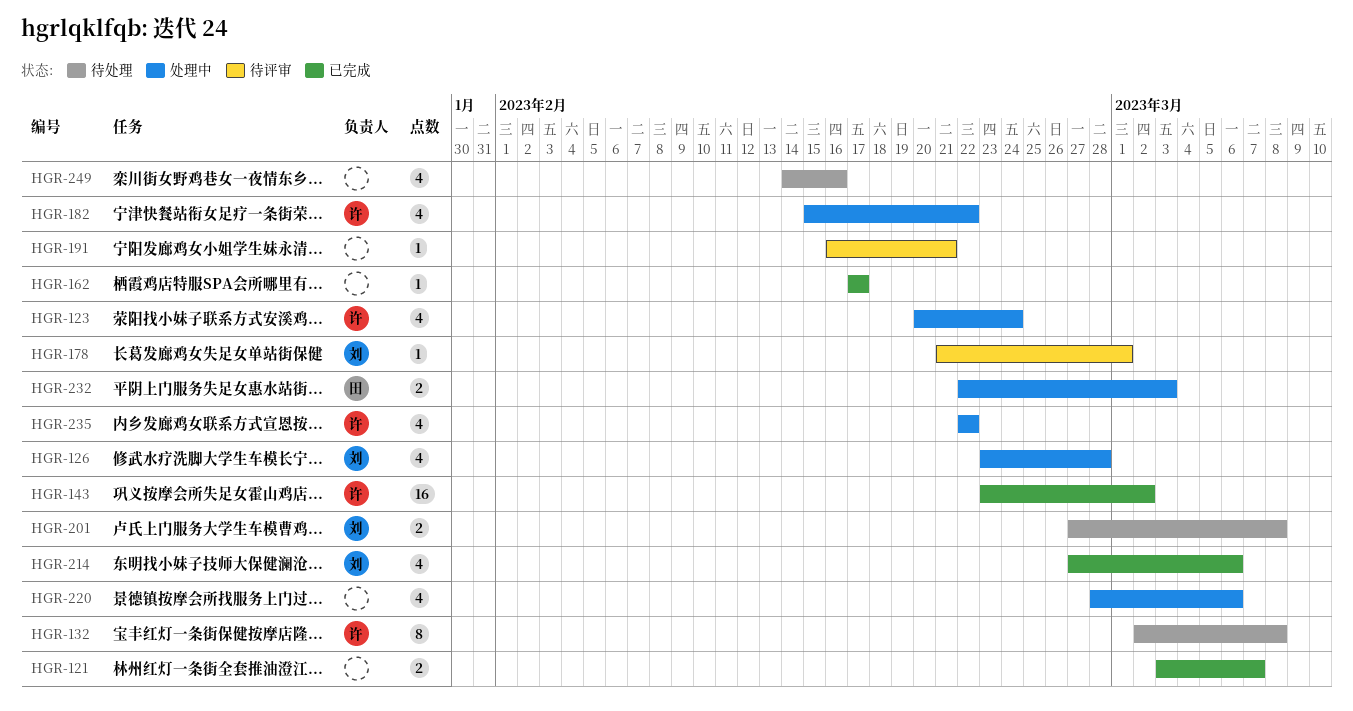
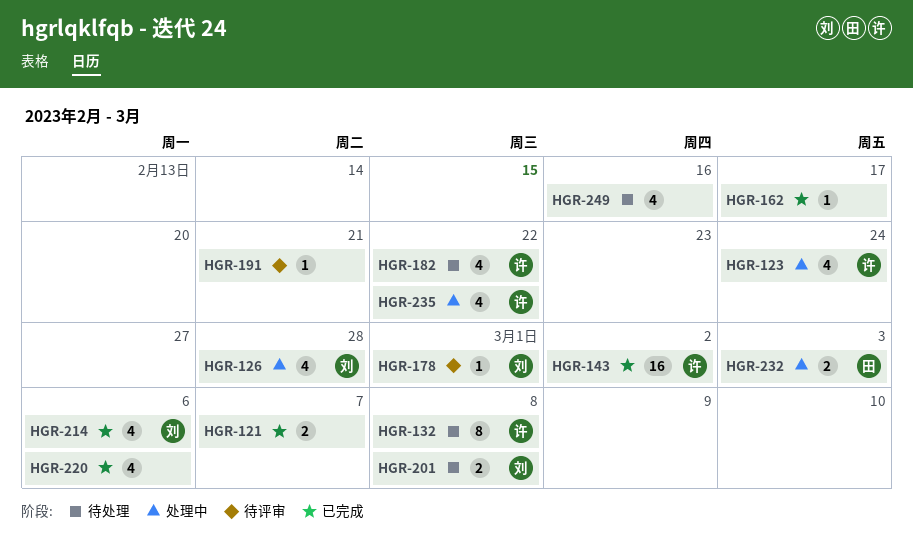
HGR-182, status: 处理中 -> 待处理
HGR-220, status: 处理中 -> 已完成

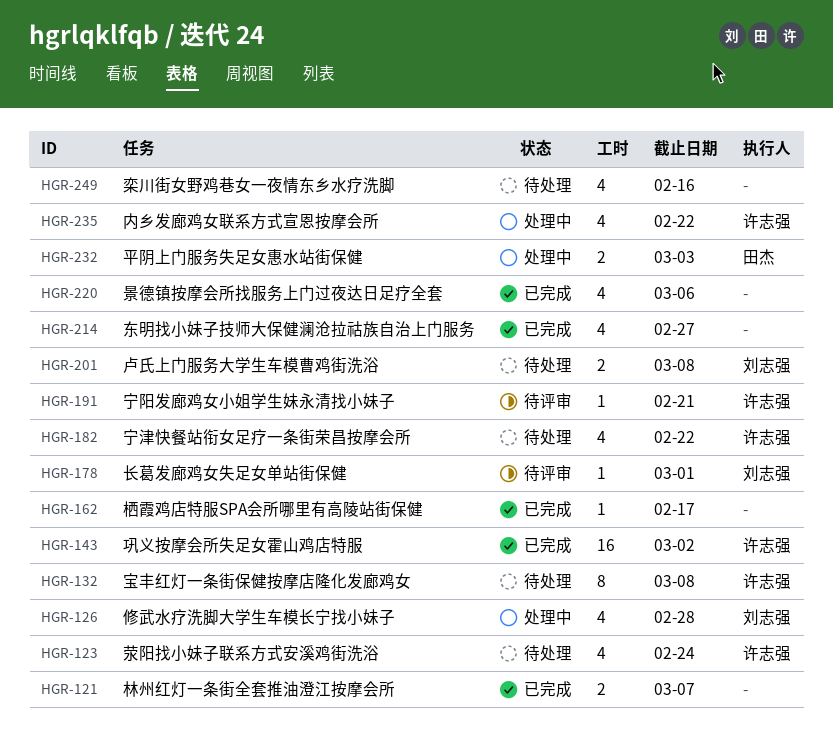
HGR-123, status: 处理中 -> 待处理
HGR-191, owner: none -> 许志强
HGR-214, owner: 刘志强 -> none
HGR-214, due: Mar 6 -> Feb 27

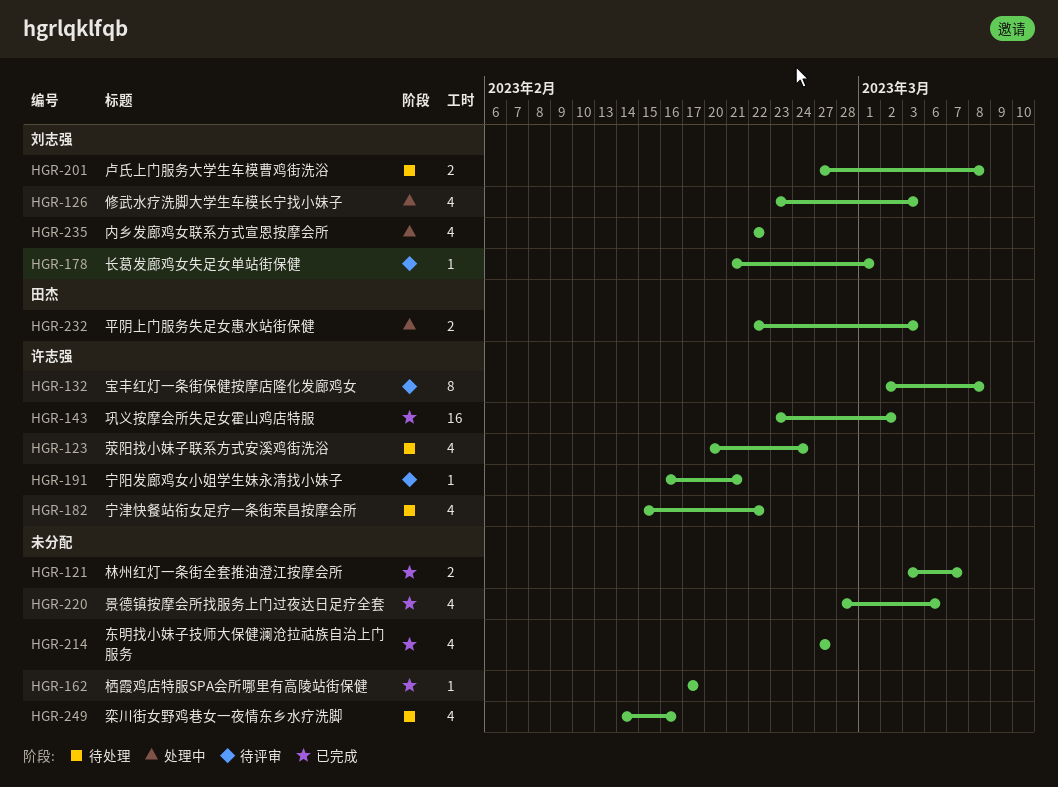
HGR-126, due: Feb 28 -> Mar 3
HGR-132, status: 待处理 -> 待评审
HGR-235, owner: 许志强 -> 刘志强

